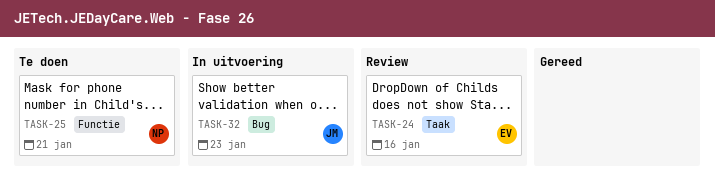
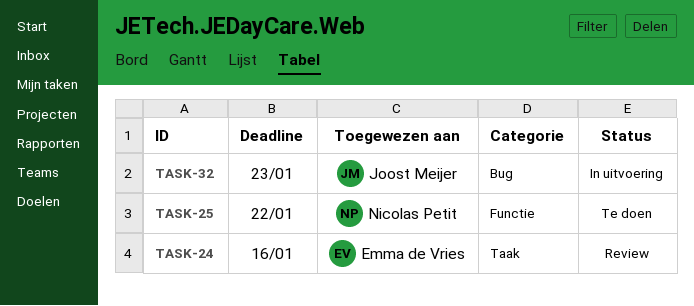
TASK-25, due: Jan 21 -> Jan 22

